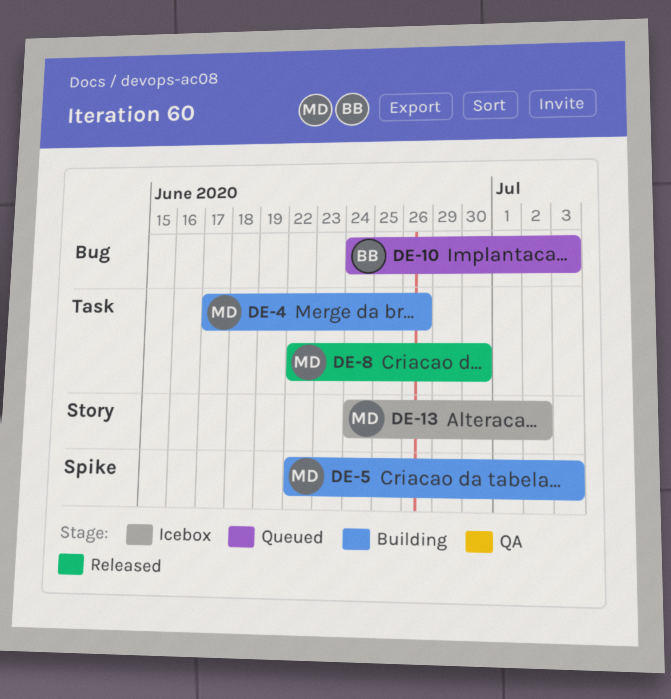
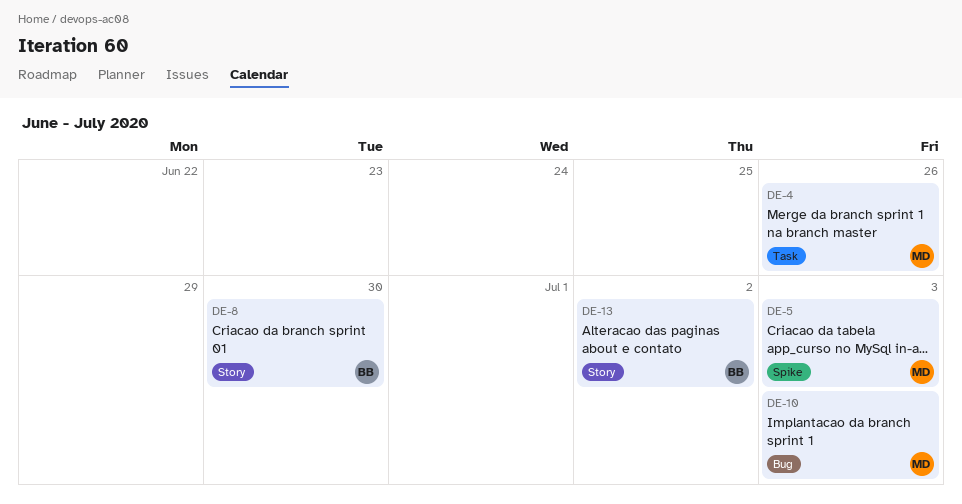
DE-8, owner: MD -> BB
DE-8, label: Task -> Story
DE-10, owner: BB -> MD
DE-13, owner: MD -> BB

